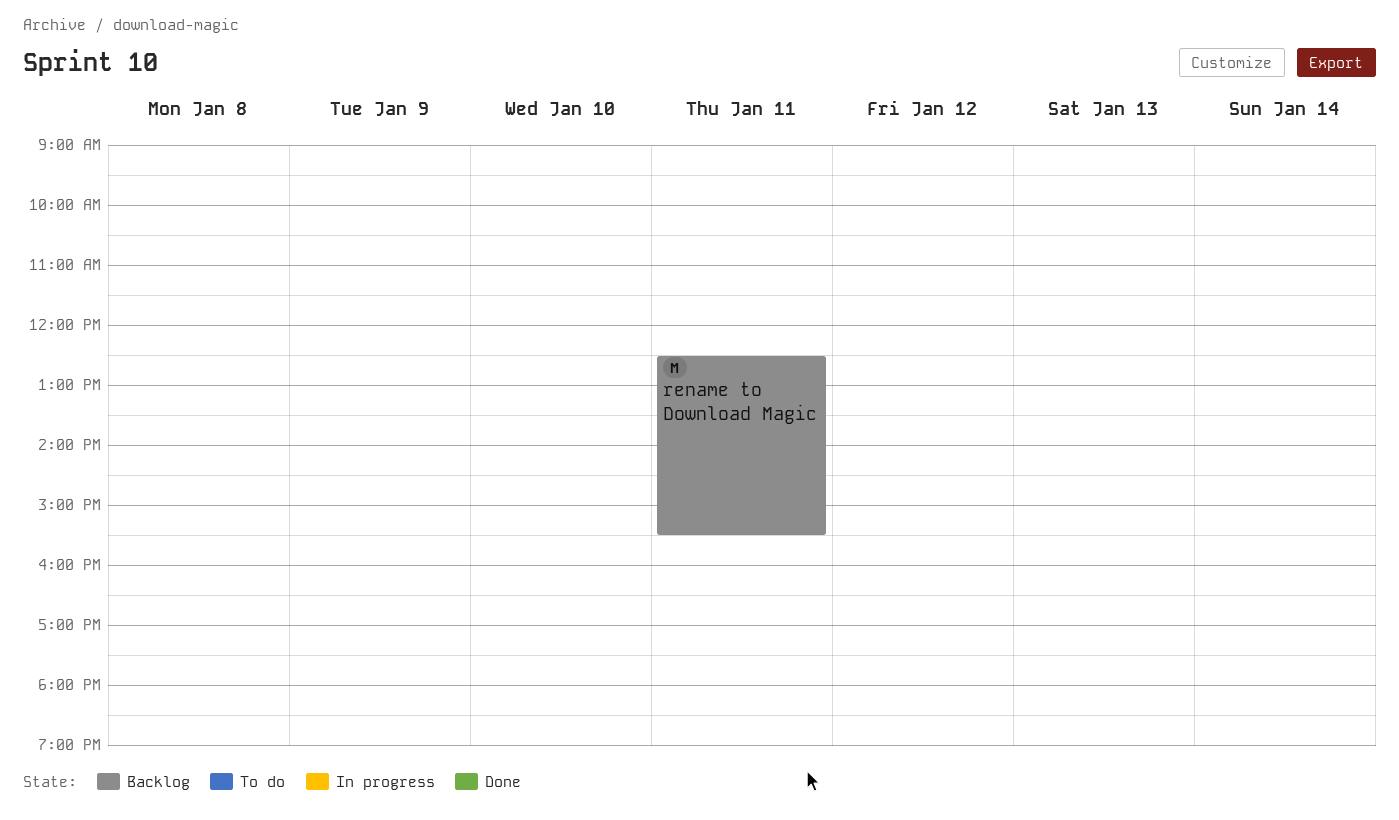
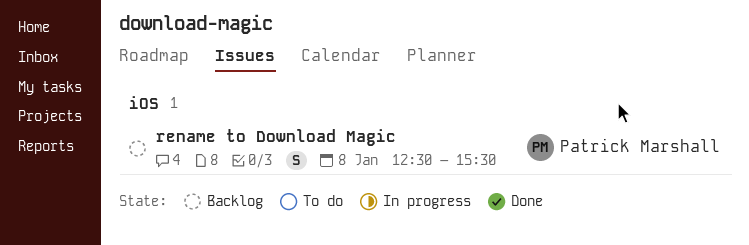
rename to Download Magic, estimate: M -> S
rename to Download Magic, day: Jan 11 -> Jan 8

